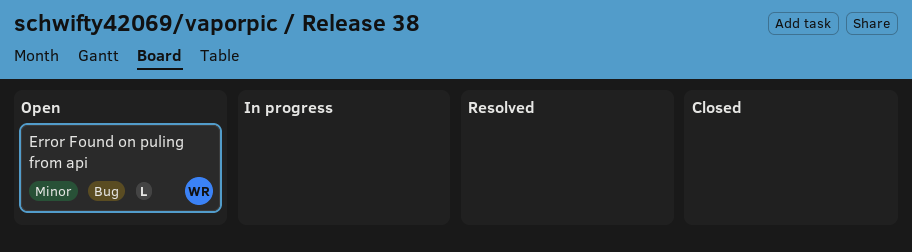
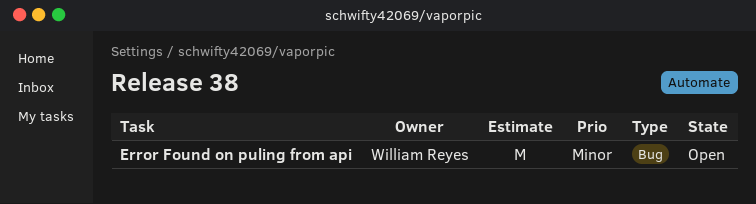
Error Found on puling from api, estimate: L -> M

